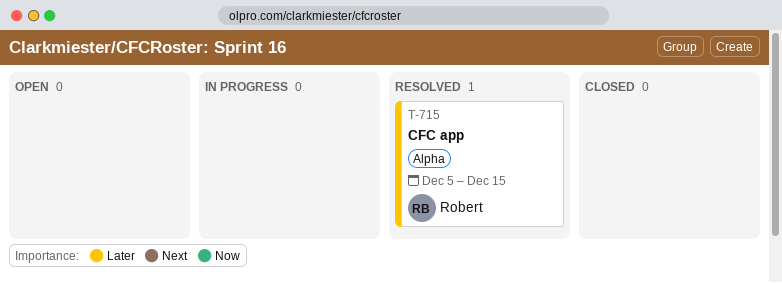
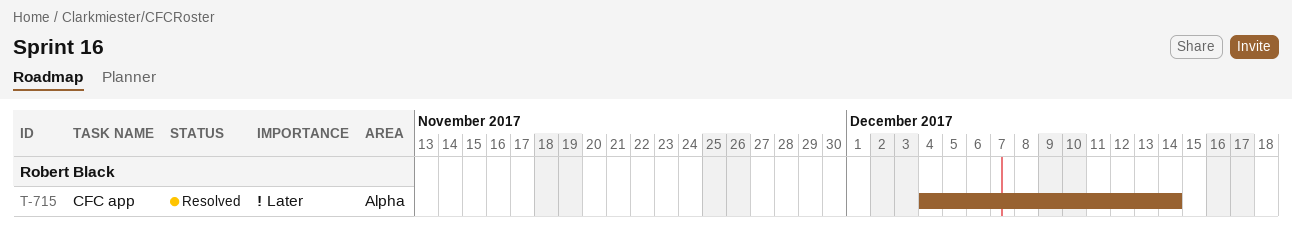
T-715, start: Dec 5 -> Dec 4
T-715, due: Dec 15 -> Dec 14

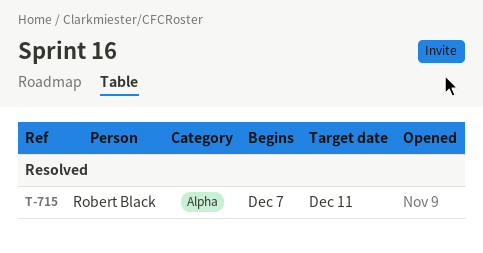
T-715, start: Dec 4 -> Dec 7
T-715, due: Dec 14 -> Dec 11

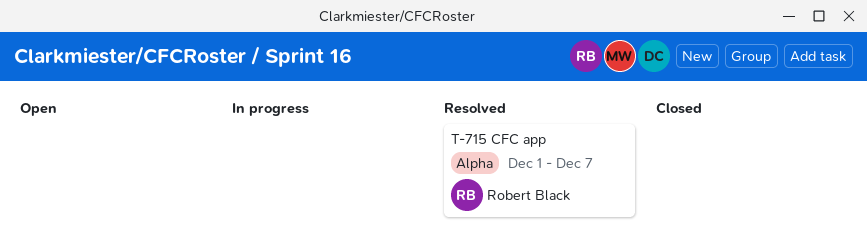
T-715, start: Dec 7 -> Dec 1
T-715, due: Dec 11 -> Dec 7

